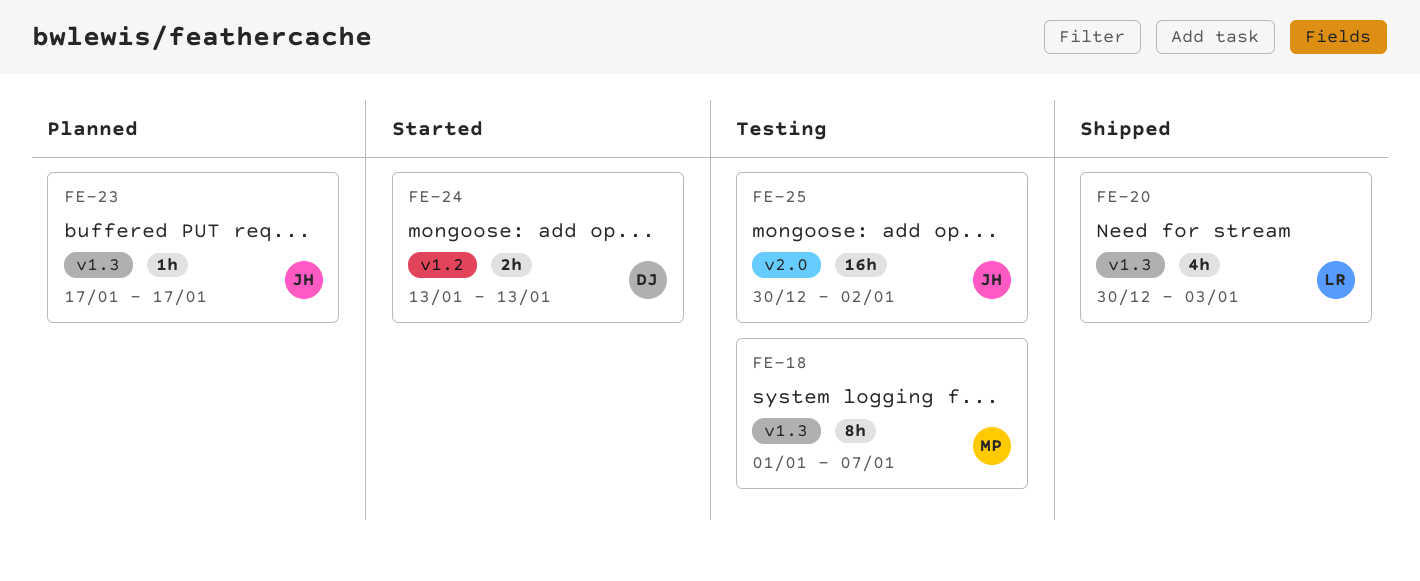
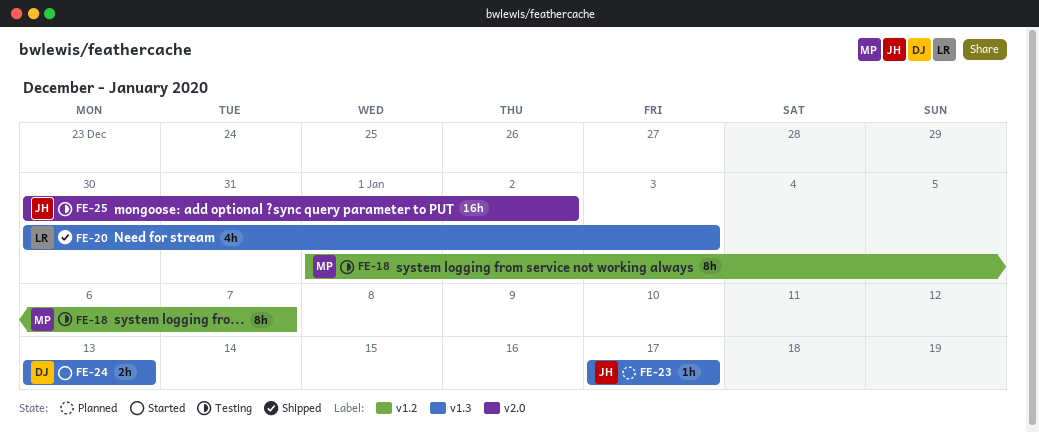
FE-18, label: v1.3 -> v1.2
FE-24, label: v1.2 -> v1.3

